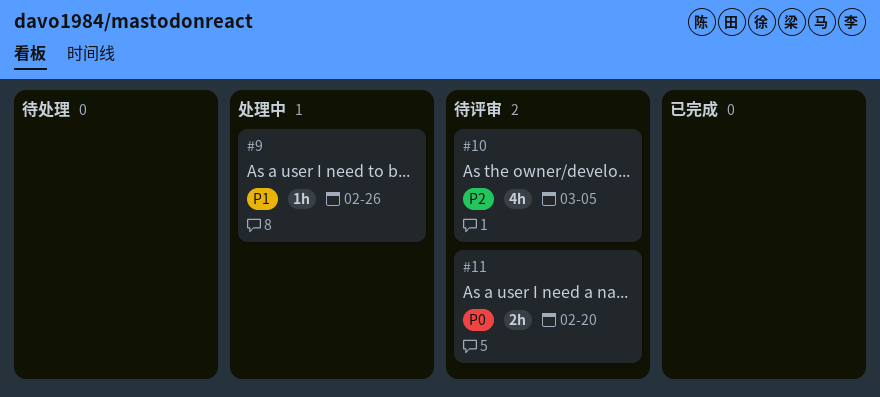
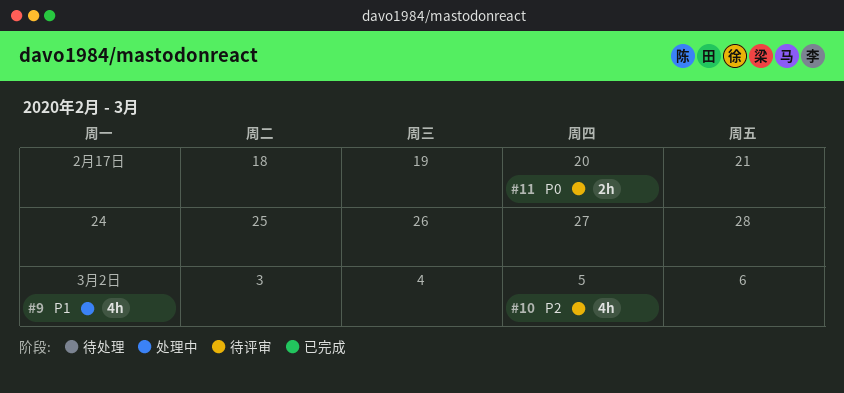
#9, estimate: 1h -> 4h
#9, due: Feb 26 -> Mar 2

